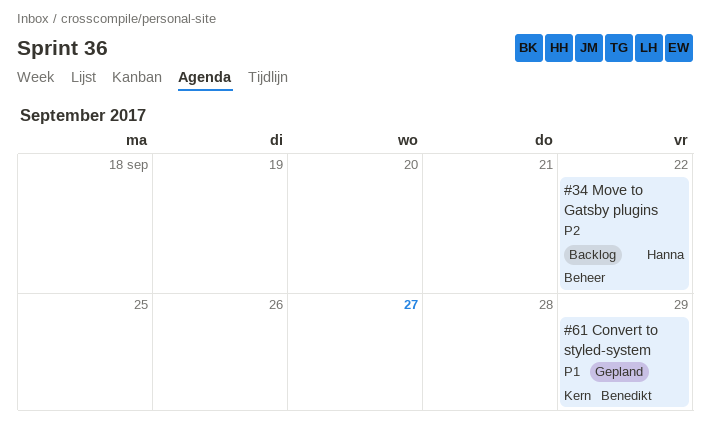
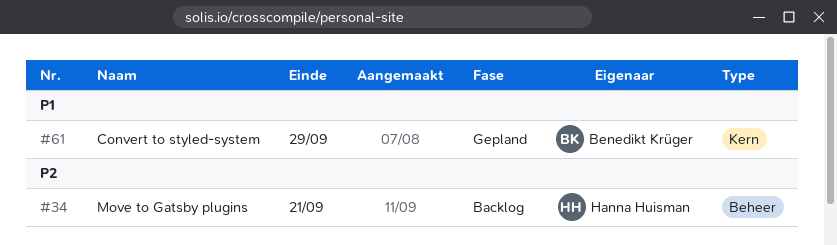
#34, due: Sep 22 -> Sep 21

